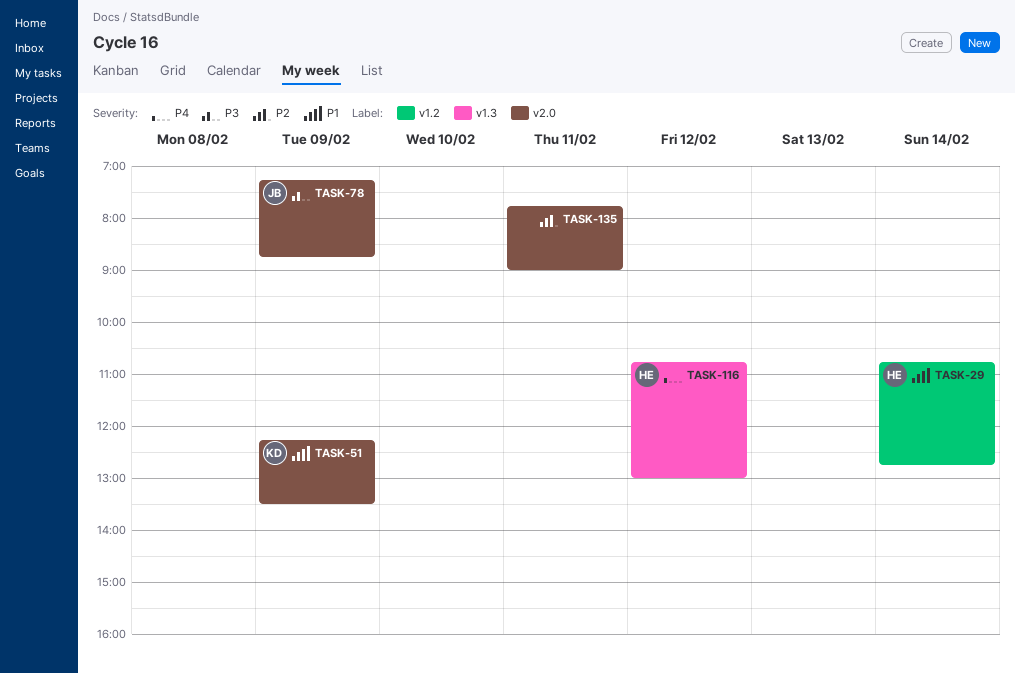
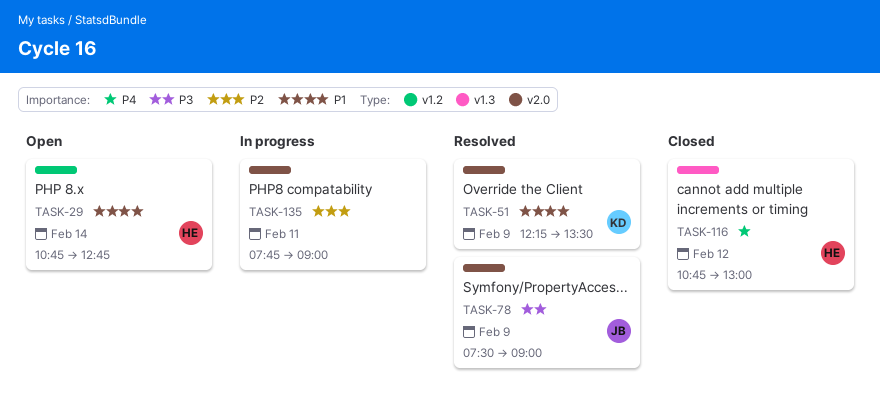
TASK-78, begins: 07:15 -> 07:30
TASK-78, ends: 08:45 -> 09:00

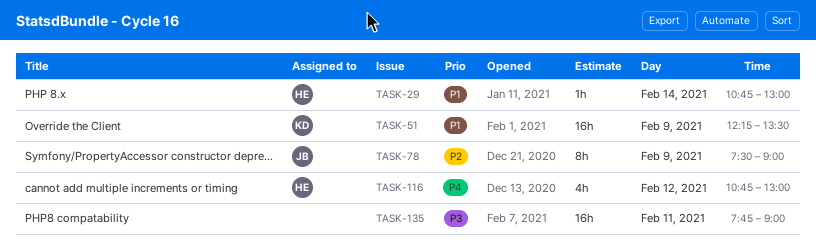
TASK-29, ends: 12:45 -> 13:00
TASK-78, priority: P3 -> P2
TASK-135, priority: P2 -> P3

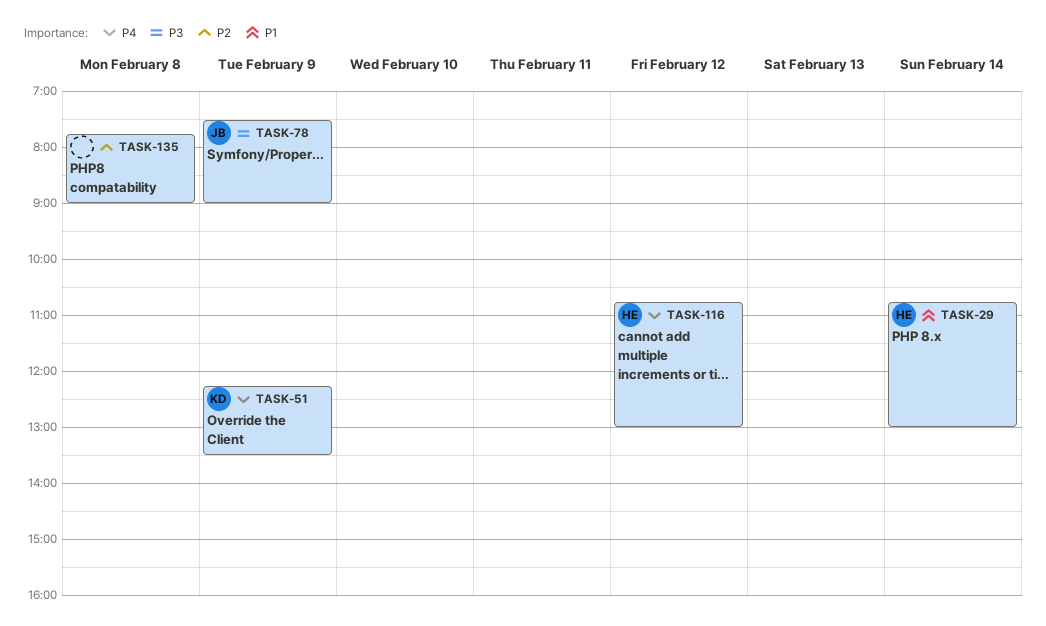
TASK-51, priority: P1 -> P4
TASK-78, priority: P2 -> P3
TASK-135, priority: P3 -> P2
TASK-135, day: Feb 11 -> Feb 8

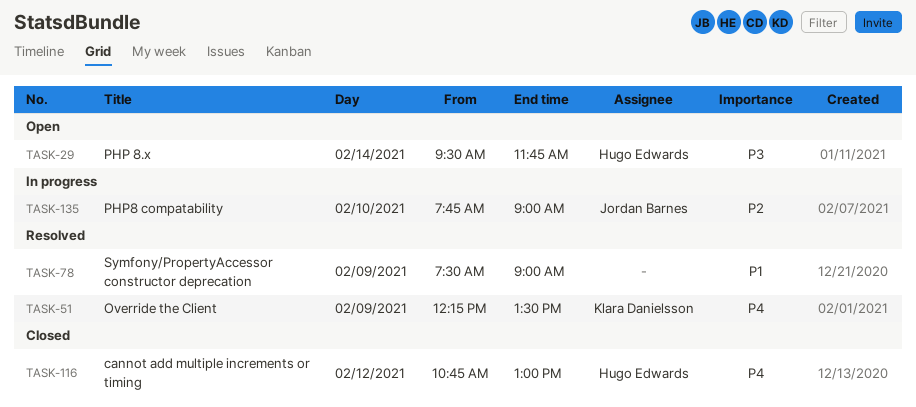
TASK-29, priority: P1 -> P3
TASK-29, begins: 10:45 -> 09:30
TASK-29, ends: 13:00 -> 11:45
TASK-78, owner: Jordan Barnes -> none
TASK-78, priority: P3 -> P1
TASK-135, owner: none -> Jordan Barnes
TASK-135, day: Feb 8 -> Feb 10

